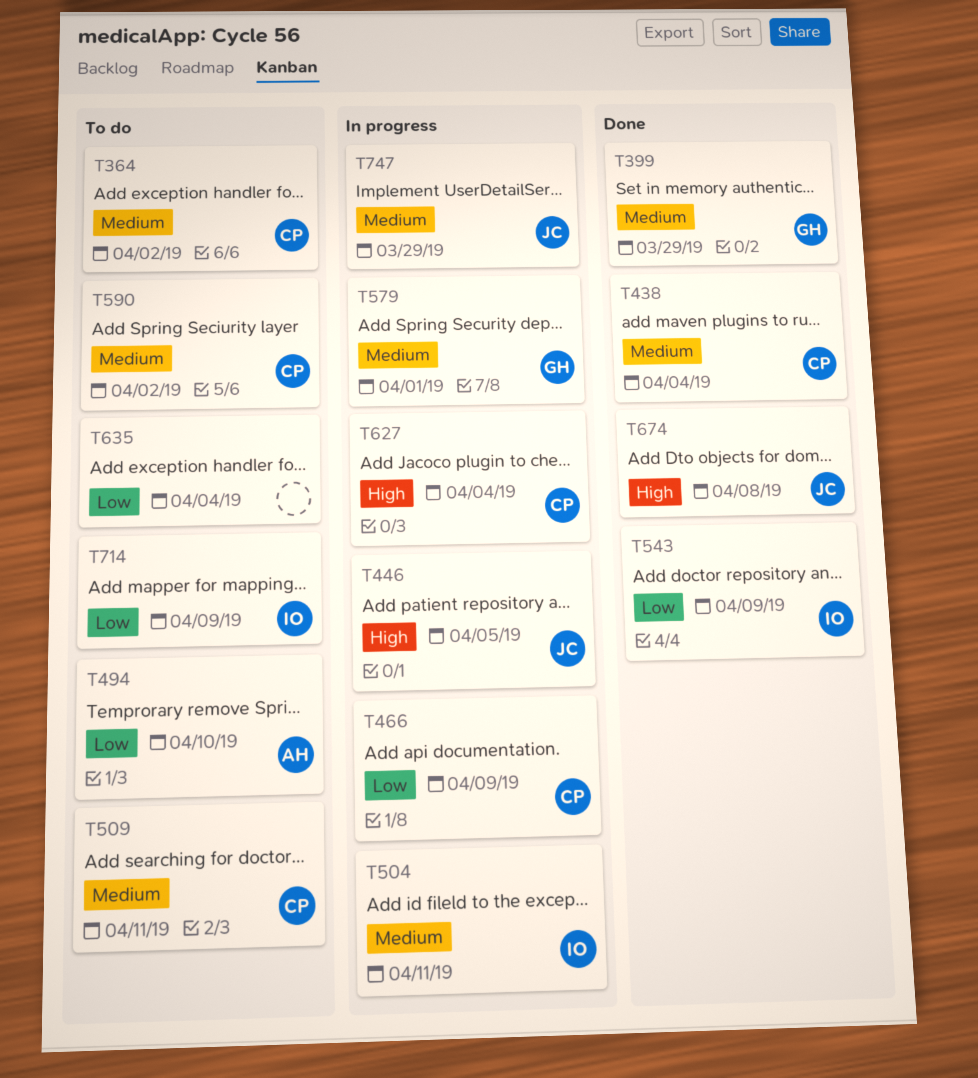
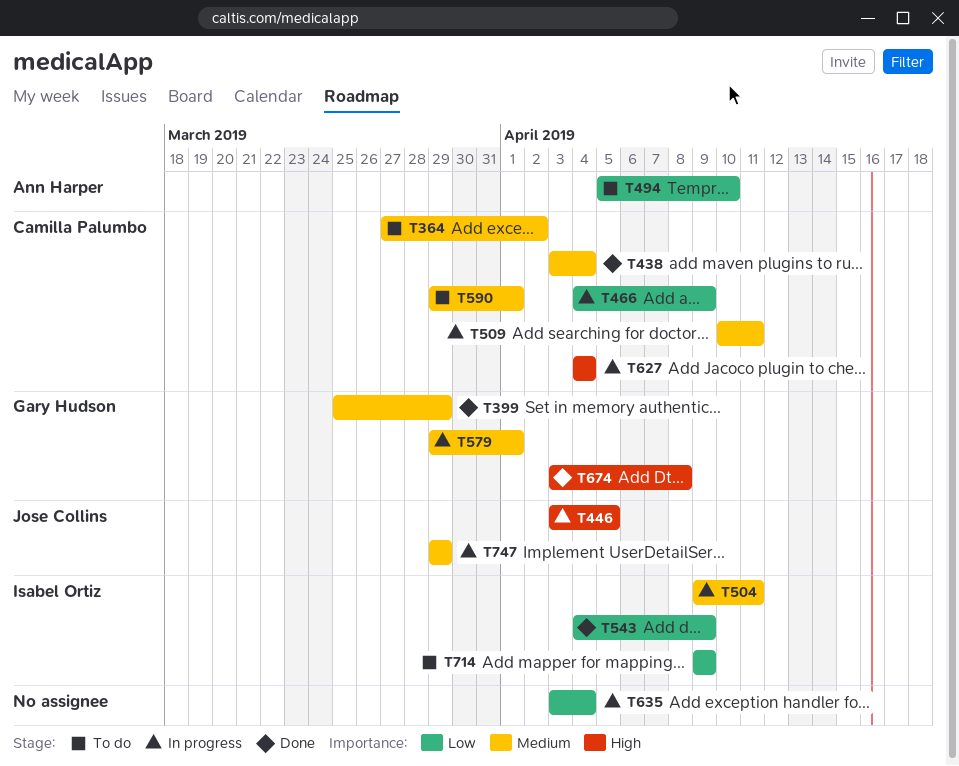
T509, status: To do -> In progress
T590, due: Apr 2 -> Apr 1
T635, status: To do -> In progress
T674, owner: Jose Collins -> Gary Hudson

